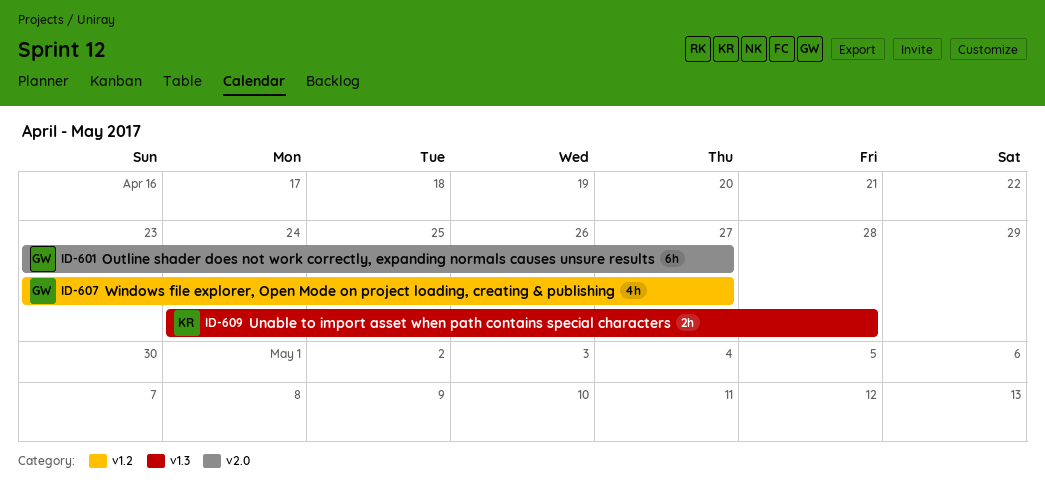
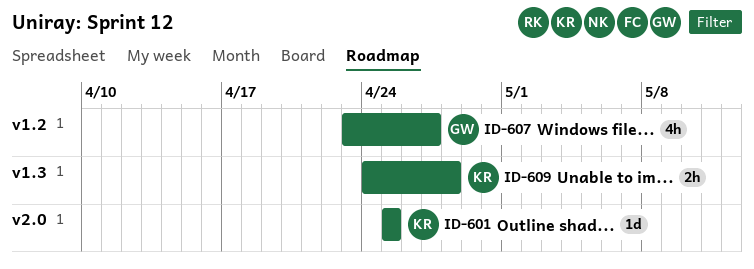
ID-601, owner: GW -> KR
ID-601, estimate: 6h -> 1d
ID-601, start: Apr 23 -> Apr 25
ID-601, due: Apr 27 -> Apr 25

